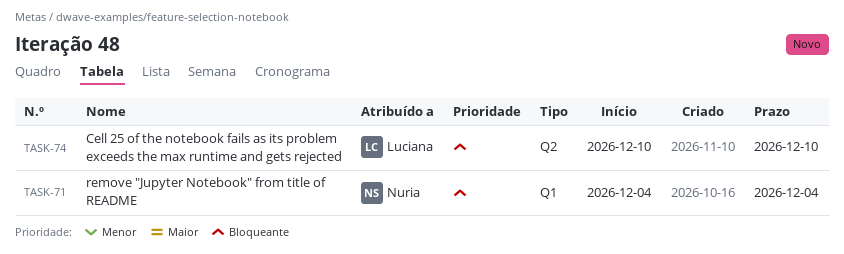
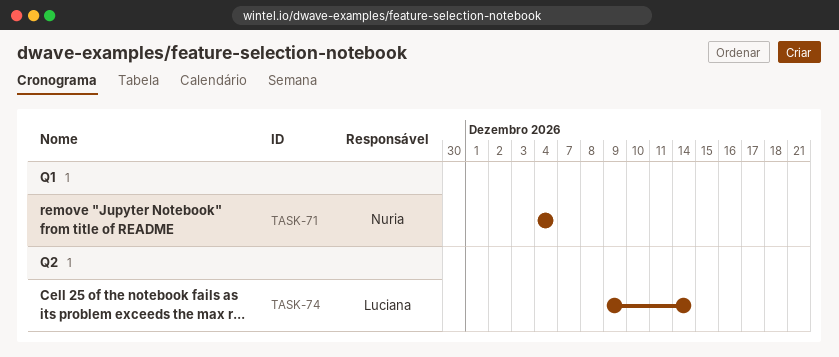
TASK-74, start: Dec 10 -> Dec 9
TASK-74, due: Dec 10 -> Dec 14

